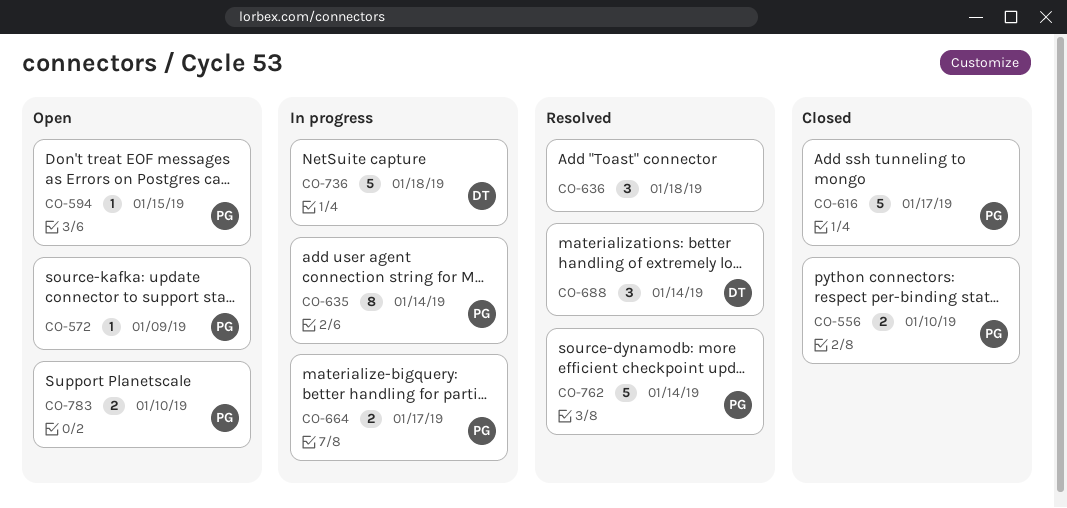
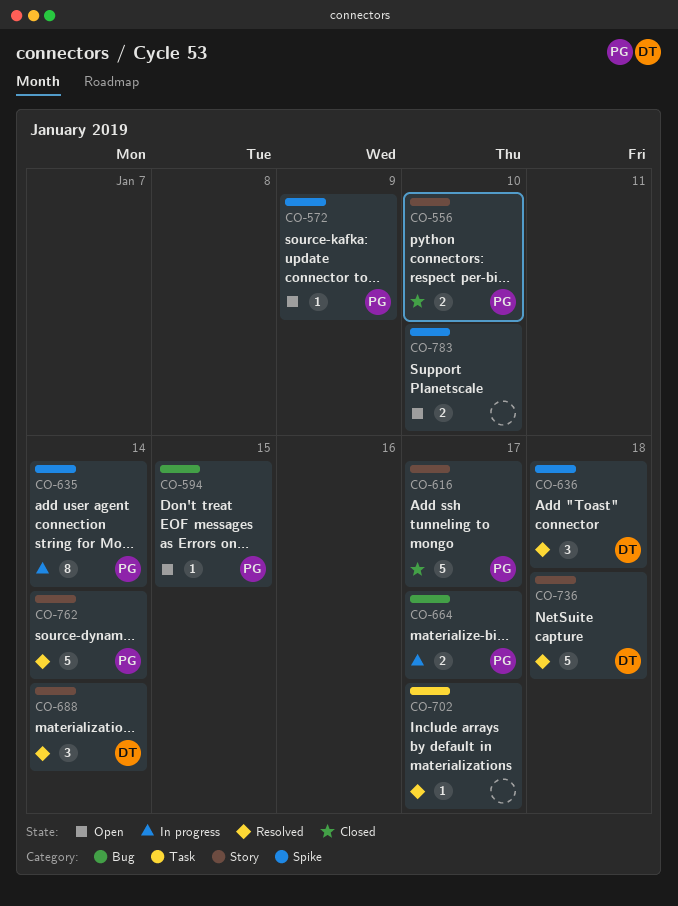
CO-636, owner: none -> DT
CO-702: none -> present
CO-736, status: In progress -> Resolved
CO-783, owner: PG -> none

